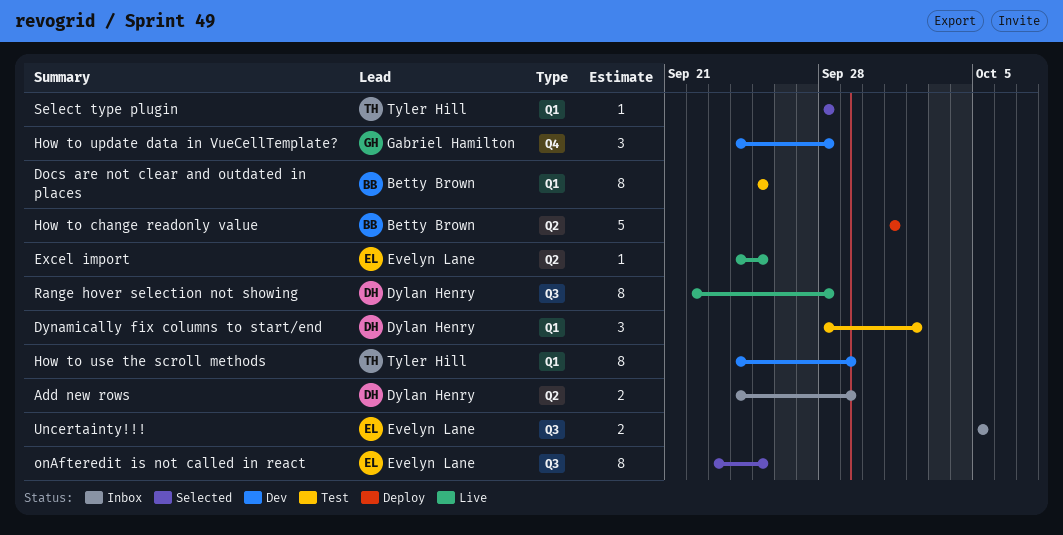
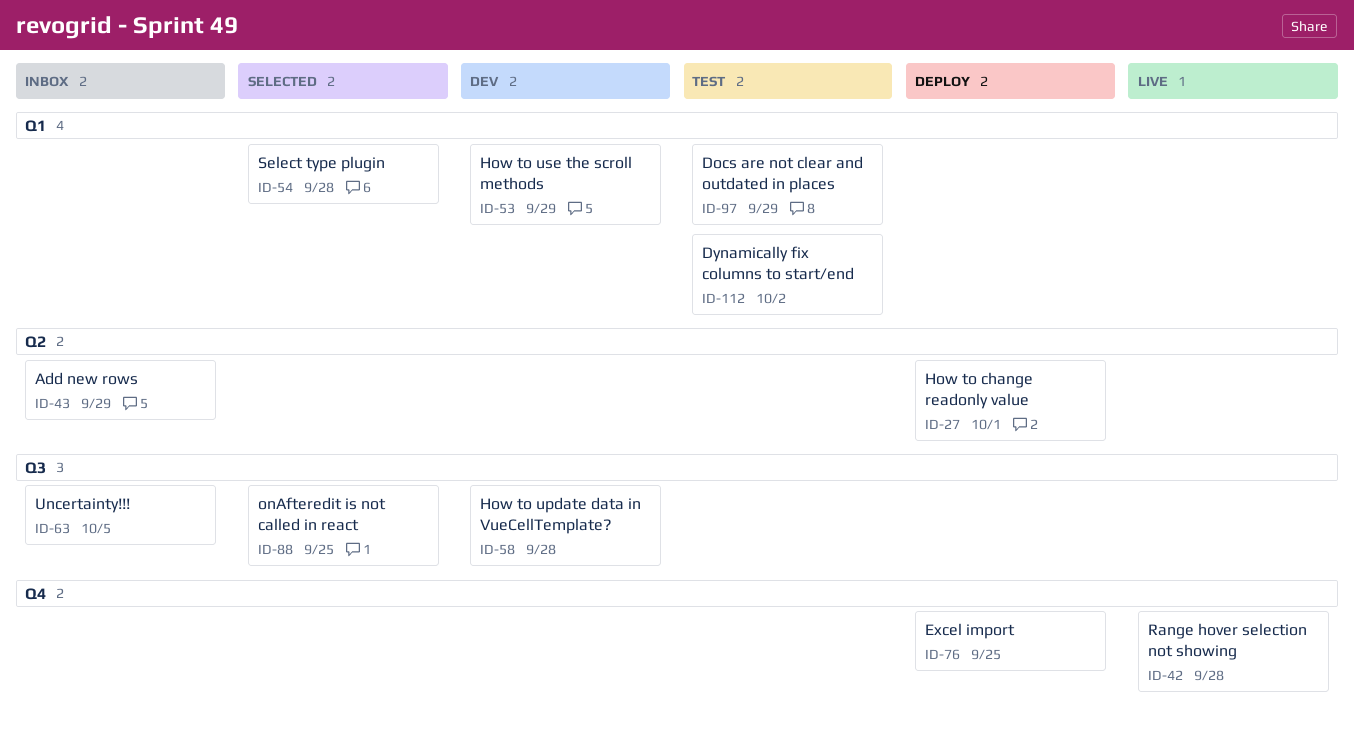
Docs are not clear and outdated in places, due: Sep 25 -> Sep 29
Excel import, status: Live -> Deploy
Excel import, label: Q2 -> Q4
How to update data in VueCellTemplate?, label: Q4 -> Q3
Range hover selection not showing, label: Q3 -> Q4

